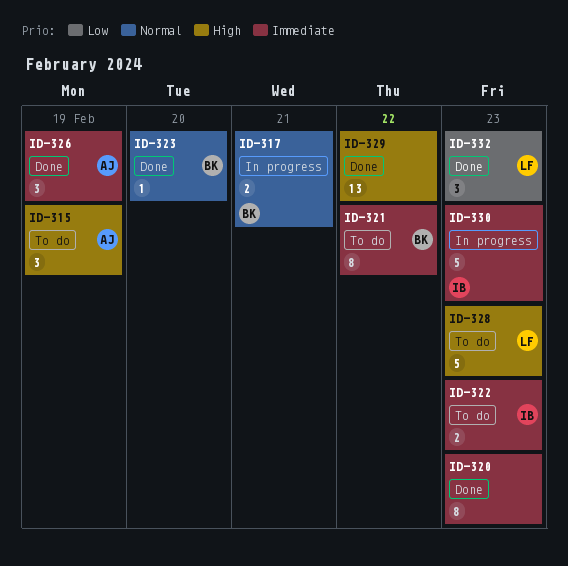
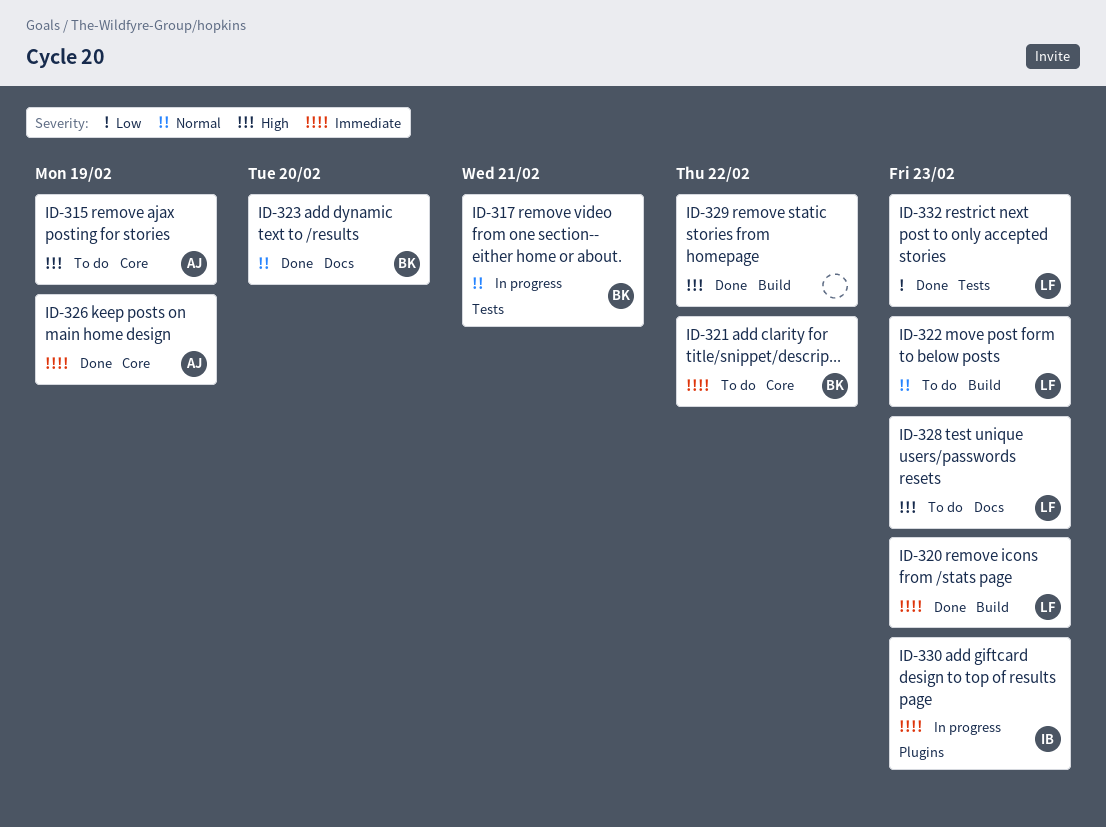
ID-320, owner: none -> LF
ID-322, owner: IB -> LF
ID-322, priority: Immediate -> Normal

